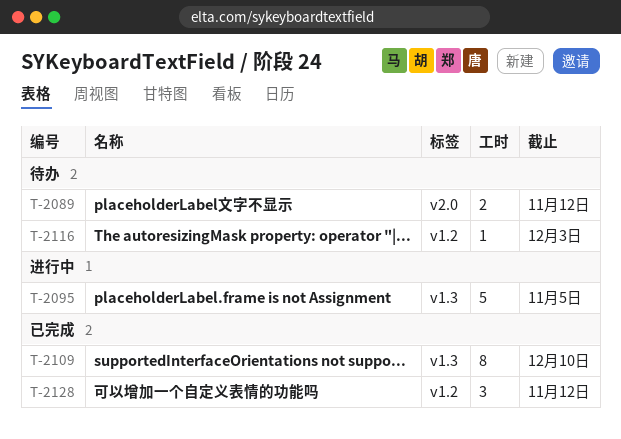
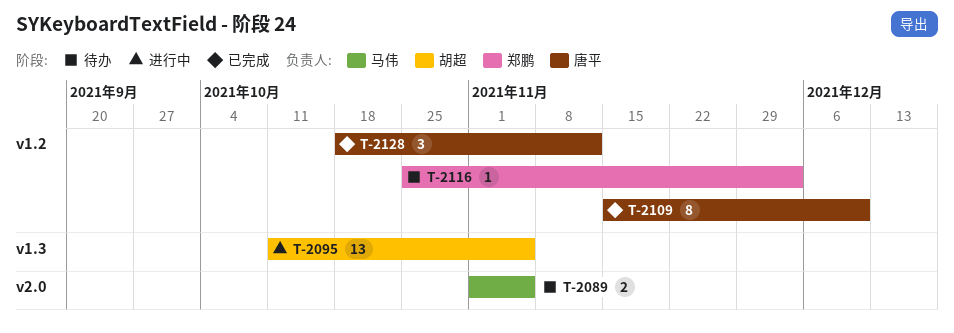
T-2089, due: Nov 12 -> Nov 5
T-2095, estimate: 5 -> 13
T-2109, label: v1.3 -> v1.2

